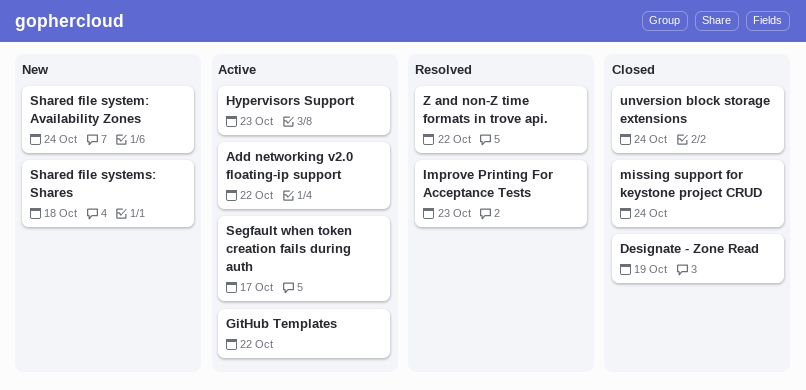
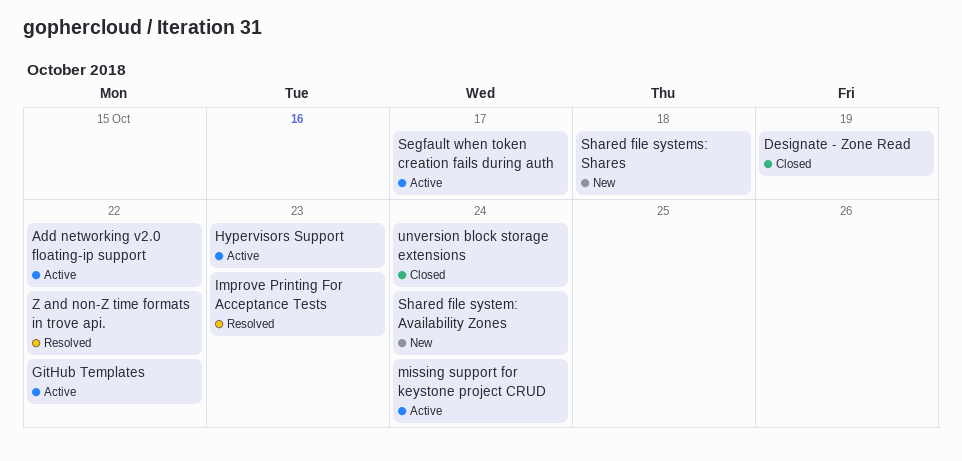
missing support for keystone project CRUD, status: Closed -> Active

